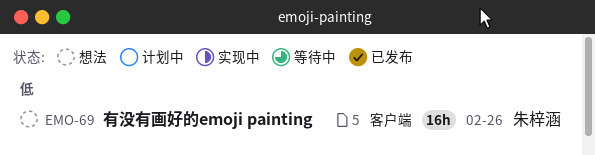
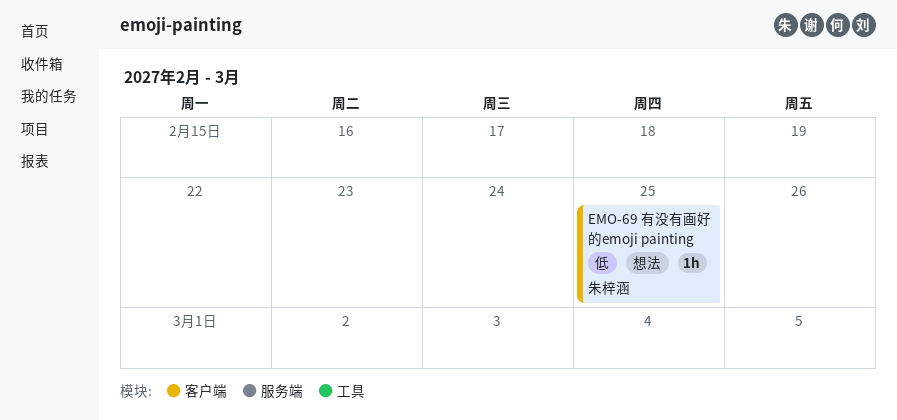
EMO-69, estimate: 16h -> 1h
EMO-69, due: Feb 26 -> Feb 25

